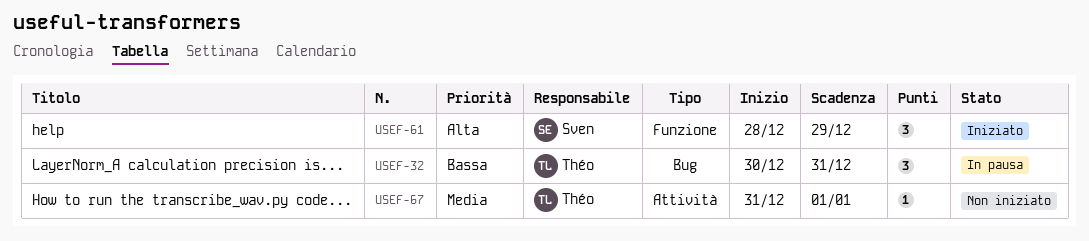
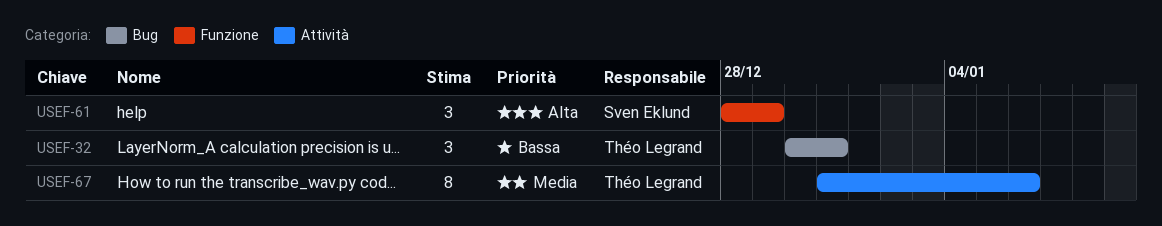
USEF-67, estimate: 1 -> 8
USEF-67, due: Jan 1 -> Jan 6

